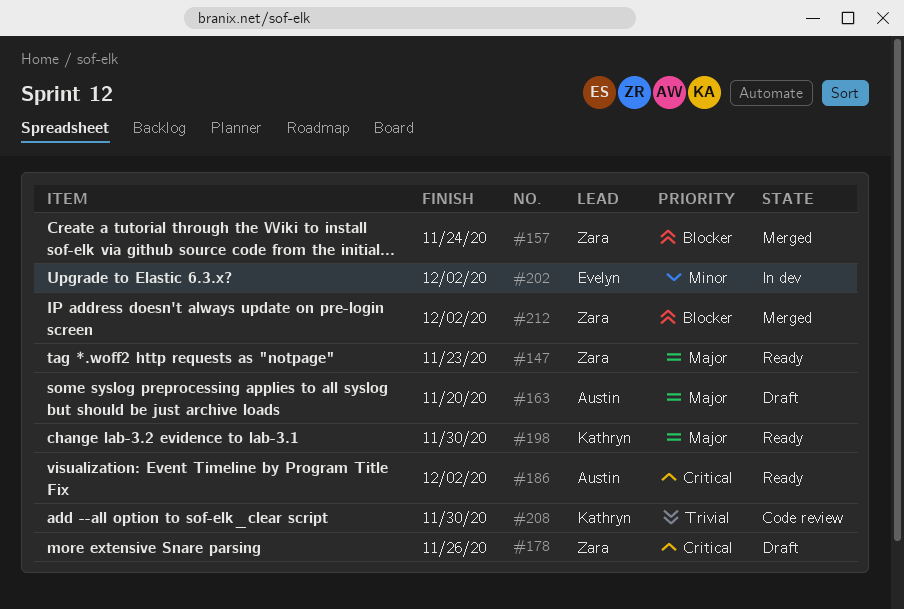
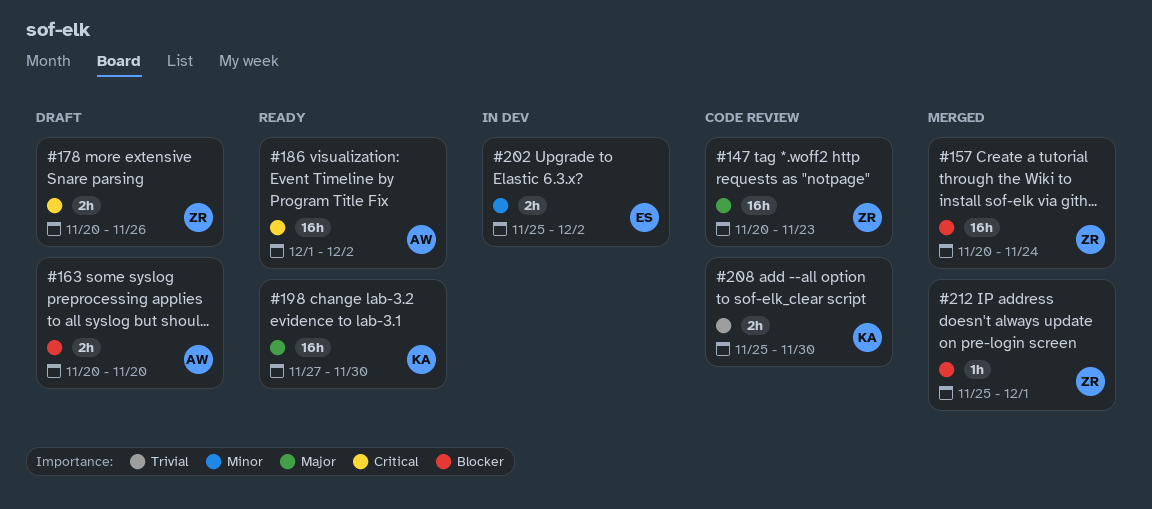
#147, status: Ready -> Code review
#163, priority: Major -> Blocker
#212, due: Dec 2 -> Dec 1

